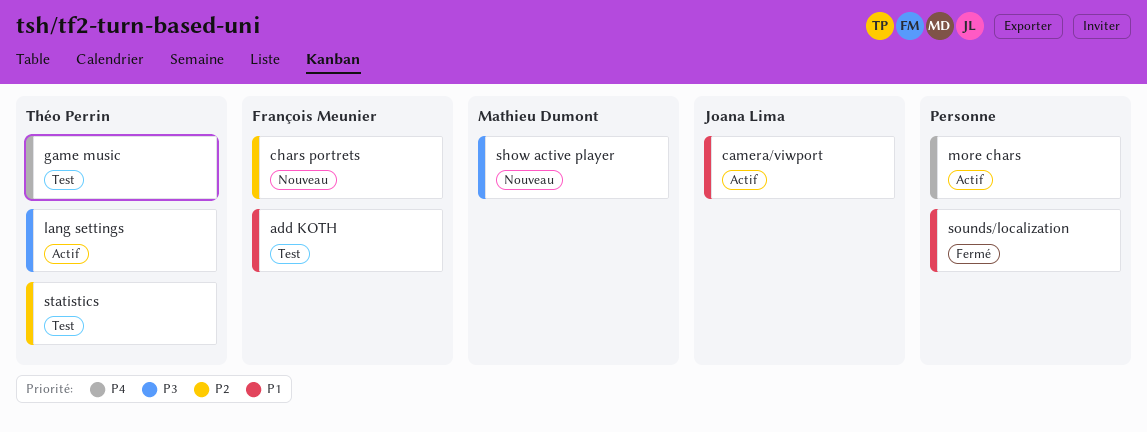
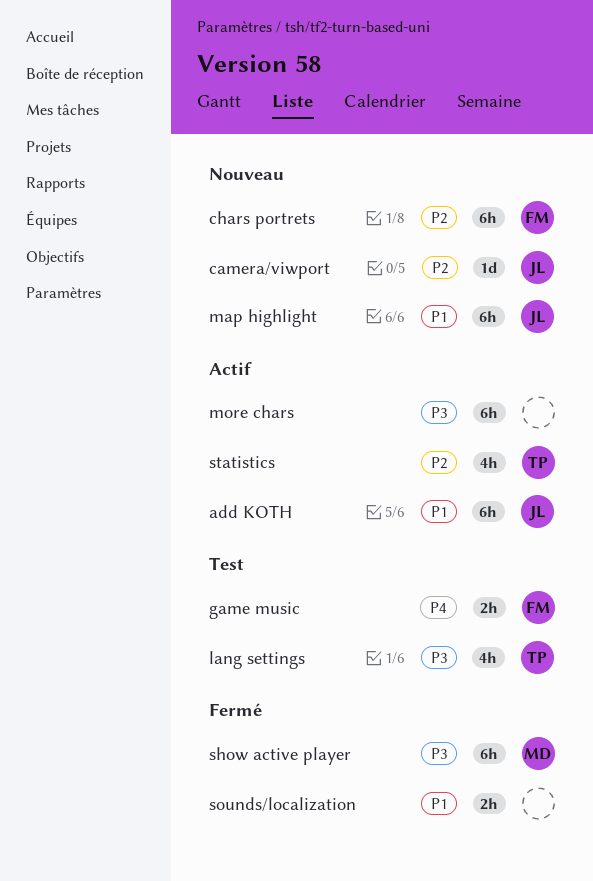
add KOTH, status: Test -> Actif
add KOTH, owner: François Meunier -> Joana Lima
camera/viwport, status: Actif -> Nouveau
camera/viwport, priority: P1 -> P2
game music, owner: Théo Perrin -> François Meunier
lang settings, status: Actif -> Test
map highlight: none -> present
more chars, priority: P4 -> P3
show active player, status: Nouveau -> Fermé
statistics, status: Test -> Actif

